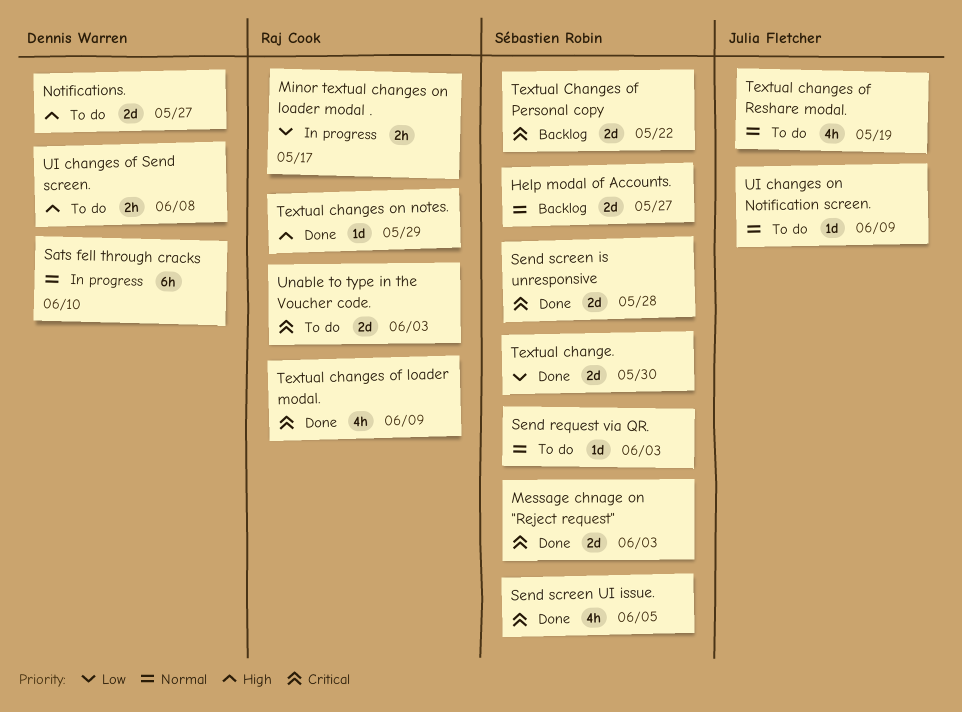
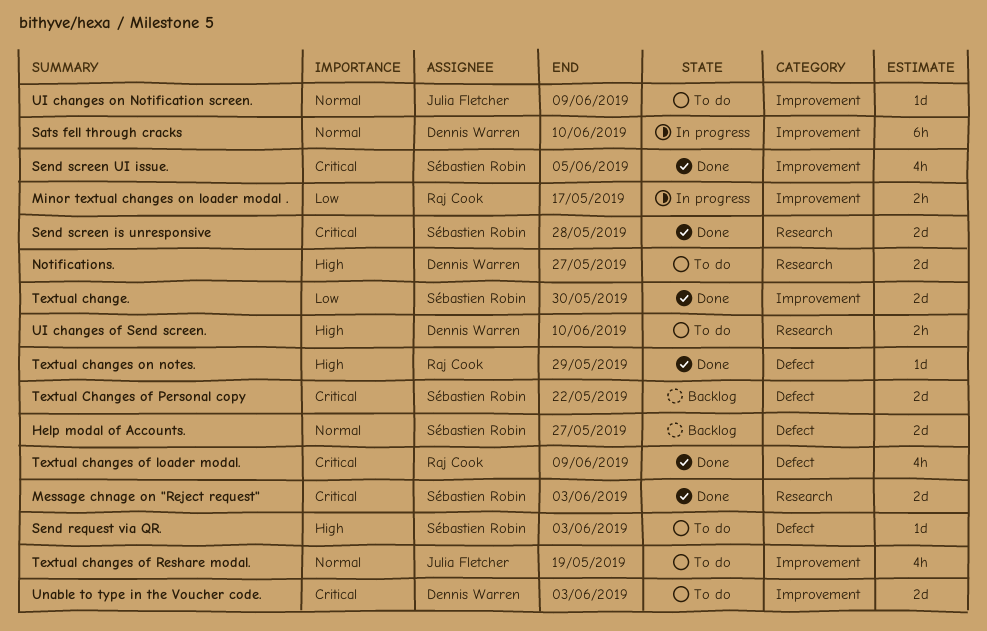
Send request via QR., priority: Normal -> High
UI changes of Send screen., due: Jun 8 -> Jun 10
Unable to type in the Voucher code., owner: Raj Cook -> Dennis Warren

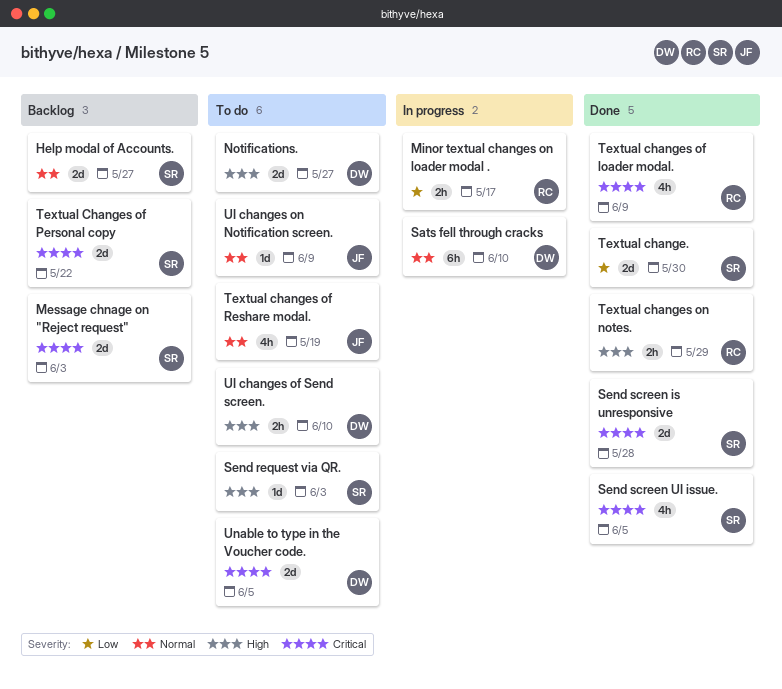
Message chnage on "Reject request", status: Done -> Backlog
Textual changes on notes., estimate: 1d -> 2h
Unable to type in the Voucher code., due: Jun 3 -> Jun 5

